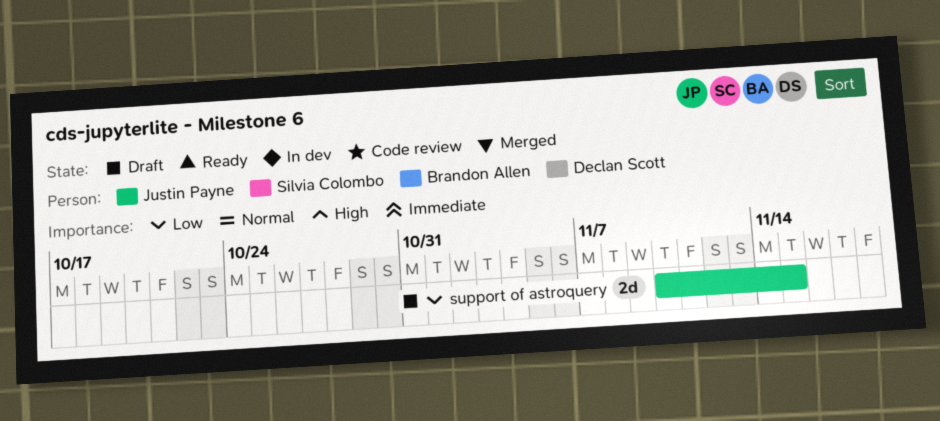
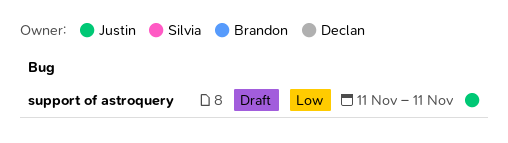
support of astroquery, start: Nov 10 -> Nov 11
support of astroquery, due: Nov 15 -> Nov 11

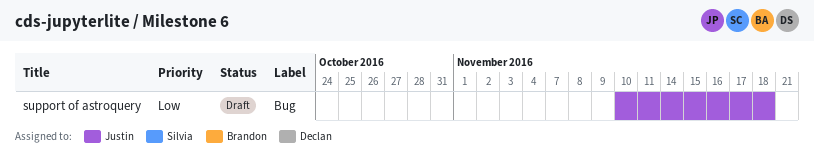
support of astroquery, start: Nov 11 -> Nov 10
support of astroquery, due: Nov 11 -> Nov 18

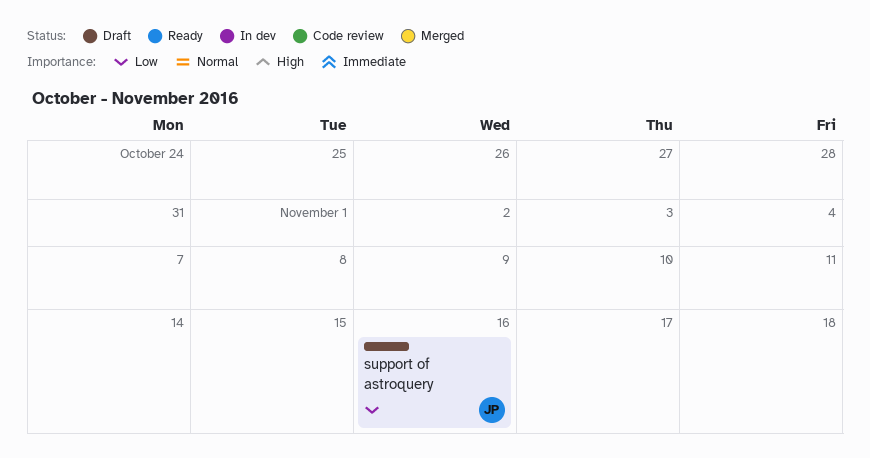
support of astroquery, due: Nov 18 -> Nov 16

